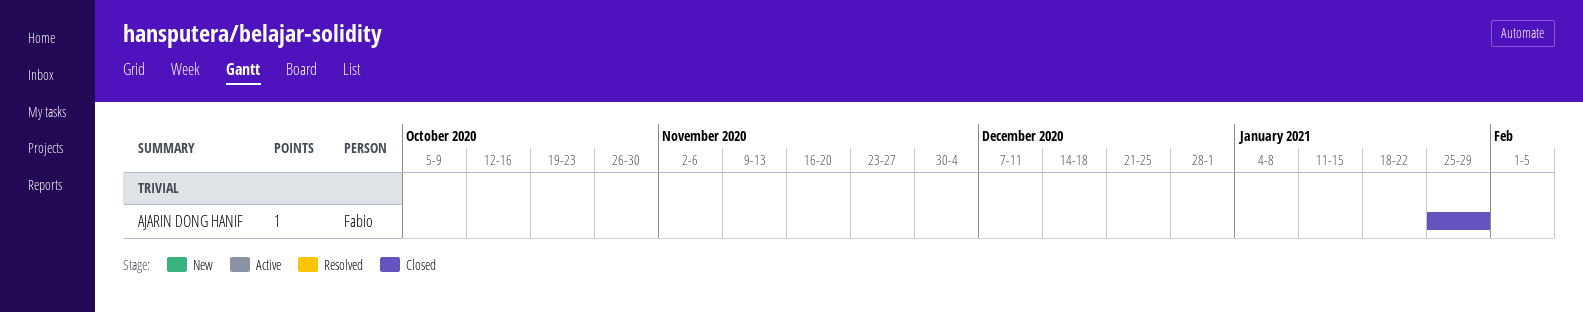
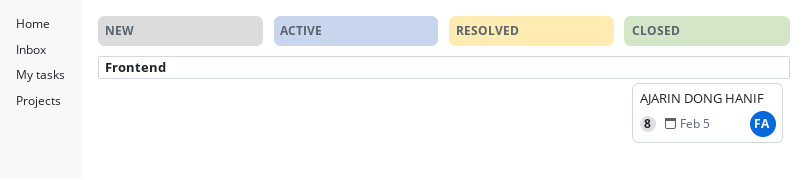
AJARIN DONG HANIF, estimate: 1 -> 8
AJARIN DONG HANIF, due: Jan 29 -> Feb 5

